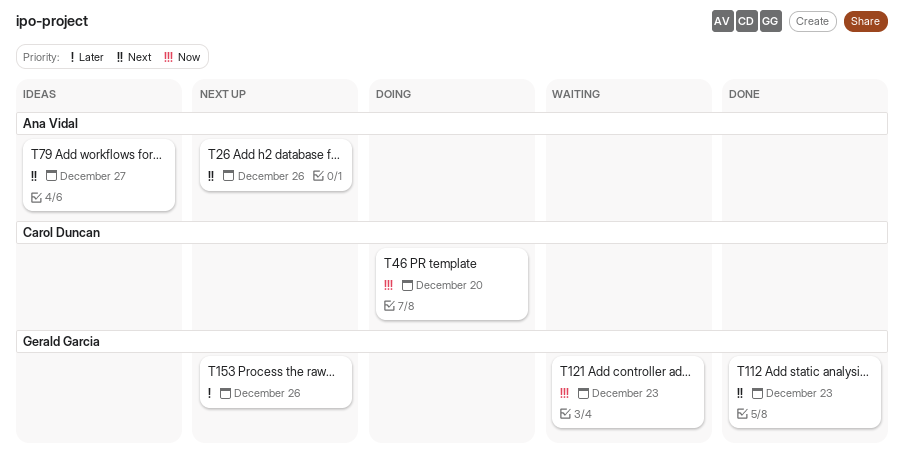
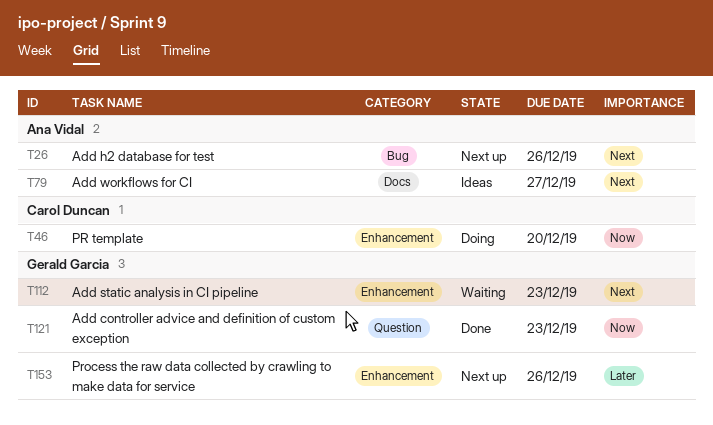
T112, status: Done -> Waiting
T121, status: Waiting -> Done

